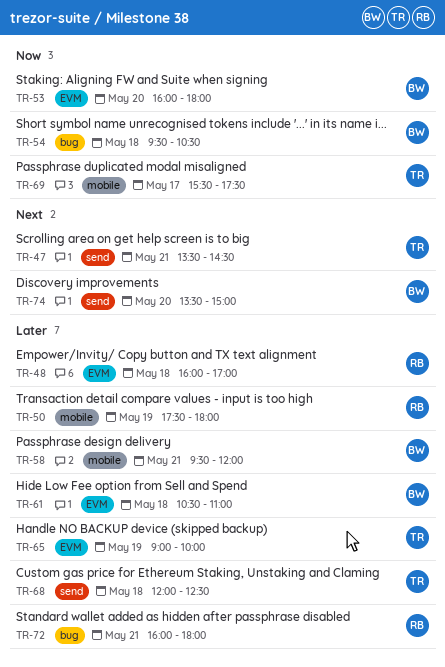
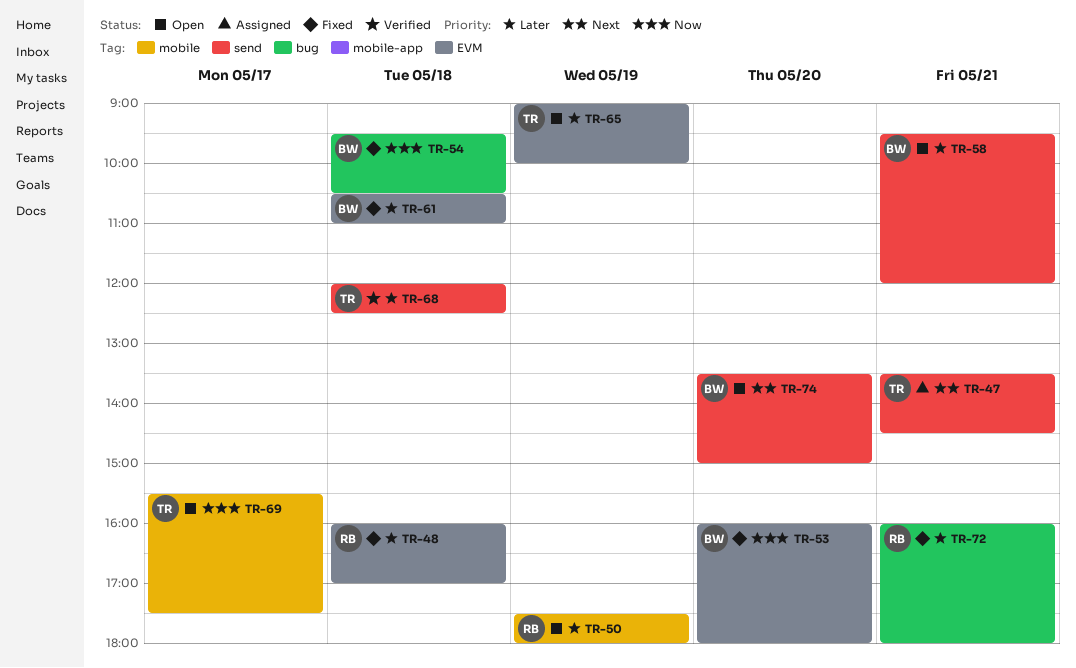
TR-58, label: mobile -> send

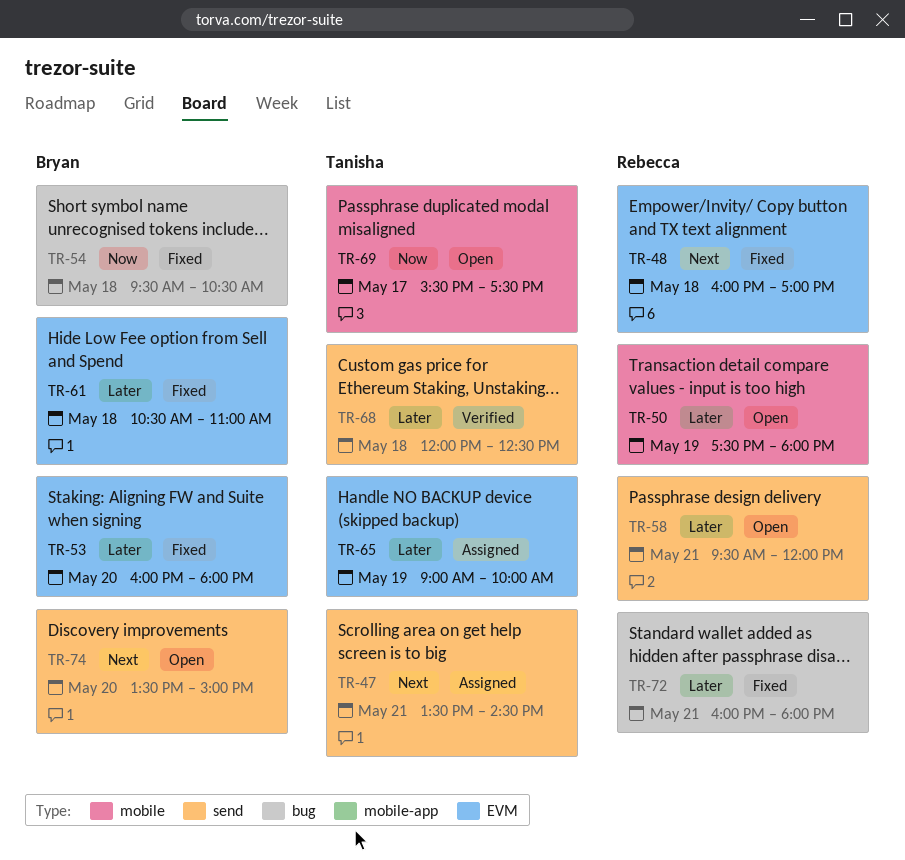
TR-48, priority: Later -> Next
TR-53, priority: Now -> Later
TR-58, owner: Bryan -> Rebecca
TR-65, status: Open -> Assigned

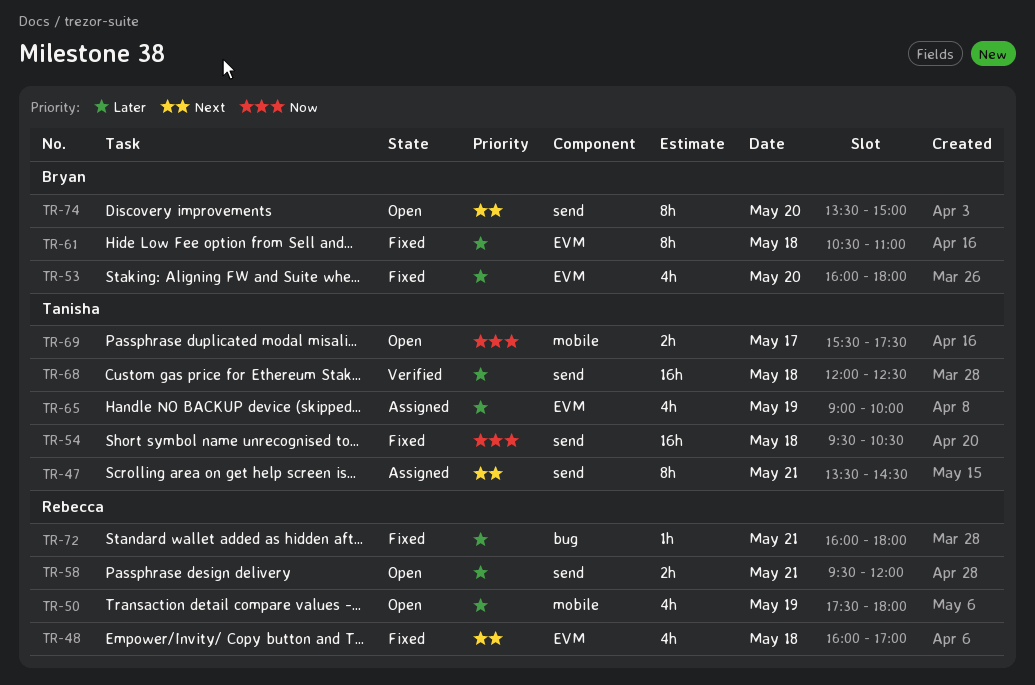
TR-54, owner: Bryan -> Tanisha
TR-54, label: bug -> send

